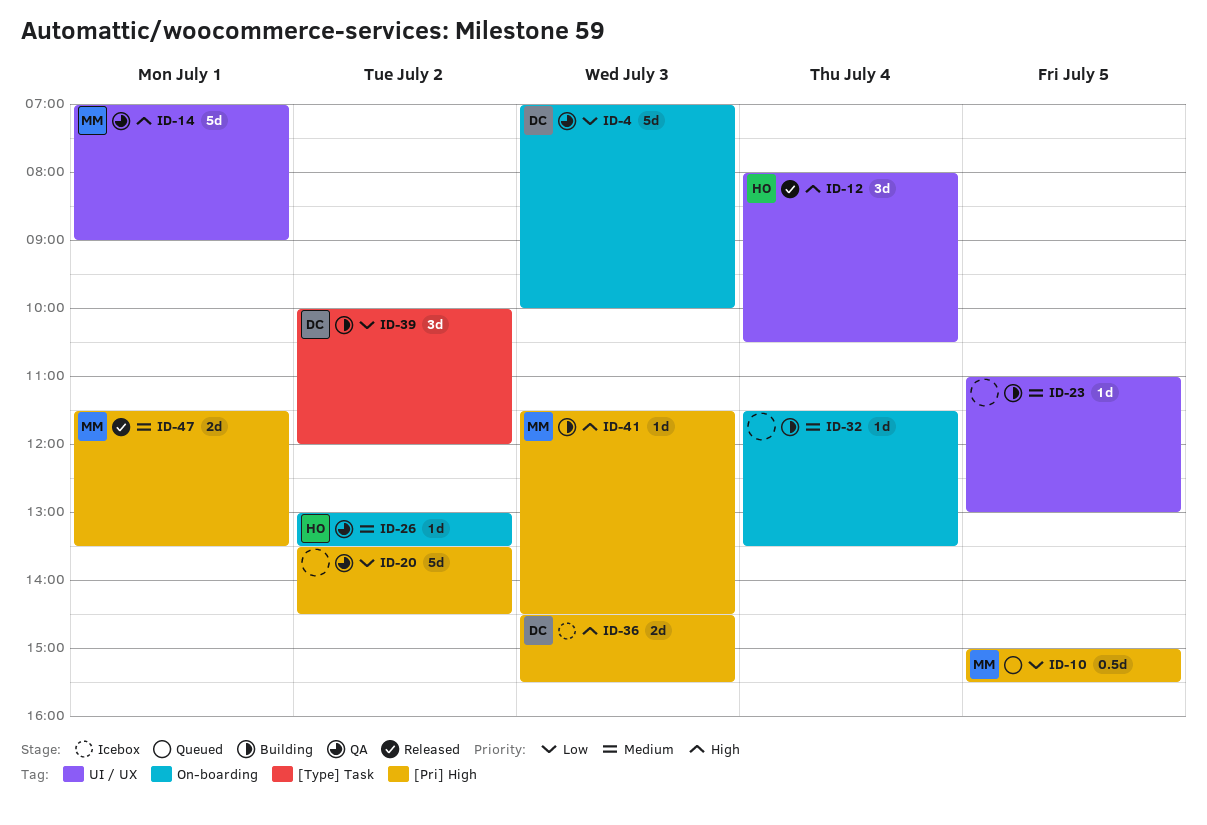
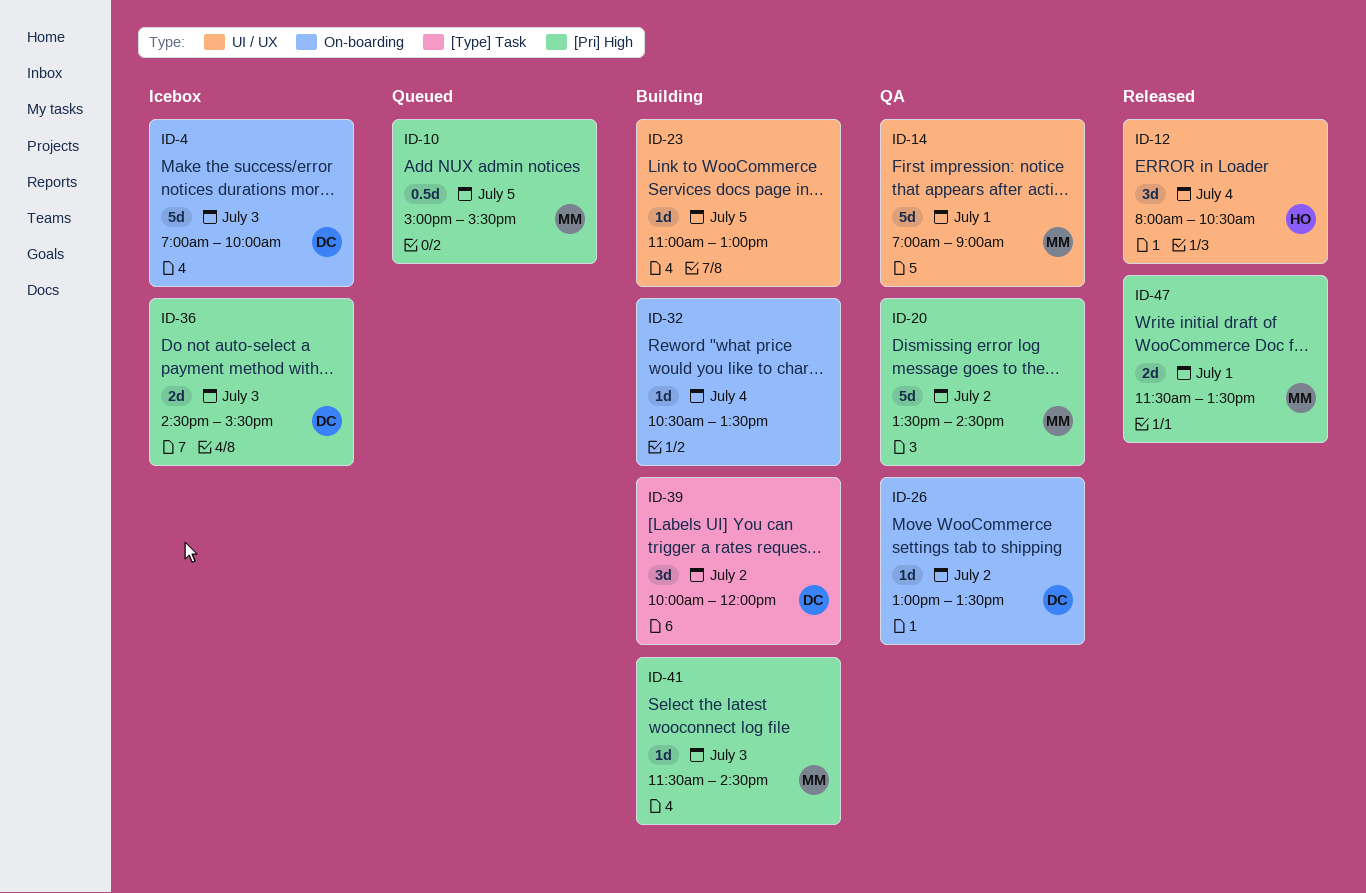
ID-4, status: QA -> Icebox
ID-20, owner: none -> MM
ID-26, owner: HO -> DC
ID-32, begins: 11:30 -> 10:30

